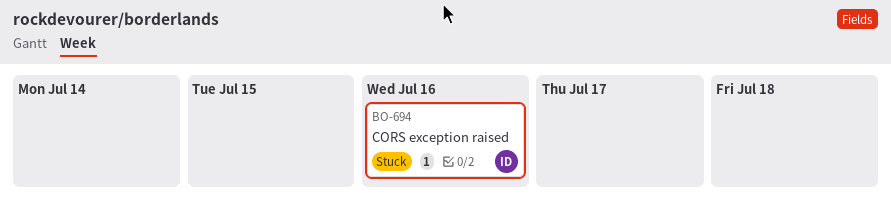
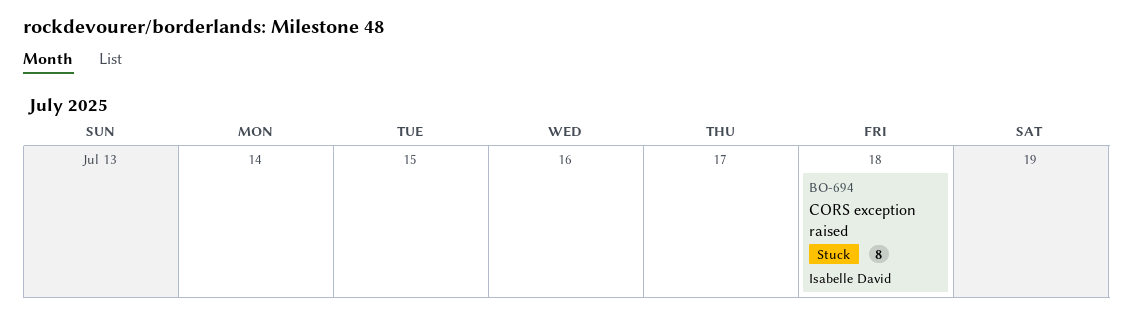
BO-694, estimate: 1 -> 8
BO-694, due: Jul 16 -> Jul 18

